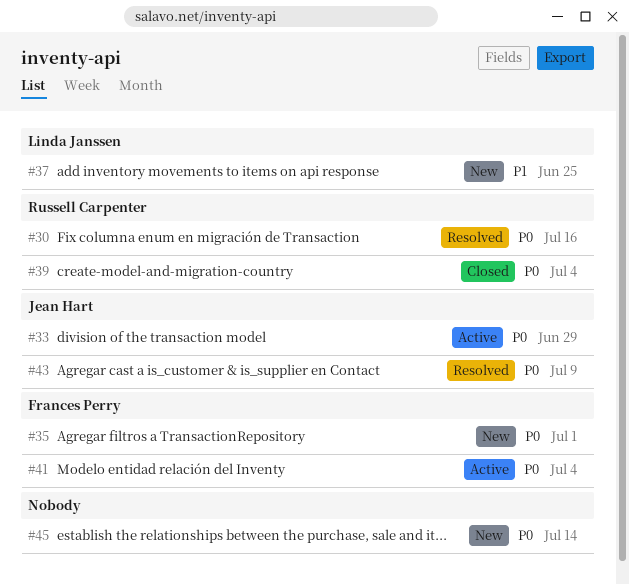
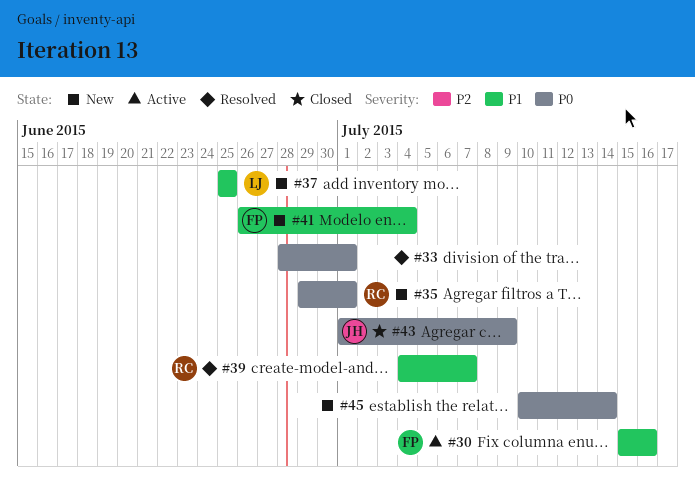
#30, status: Resolved -> Active
#30, owner: Russell Carpenter -> Frances Perry
#30, priority: P0 -> P1
#33, status: Active -> Resolved
#33, owner: Jean Hart -> none
#33, due: Jun 29 -> Jul 1
#35, owner: Frances Perry -> Russell Carpenter
#39, status: Closed -> Resolved
#39, priority: P0 -> P1
#39, due: Jul 4 -> Jul 7
#41, status: Active -> New
#41, priority: P0 -> P1
#43, status: Resolved -> Closed

